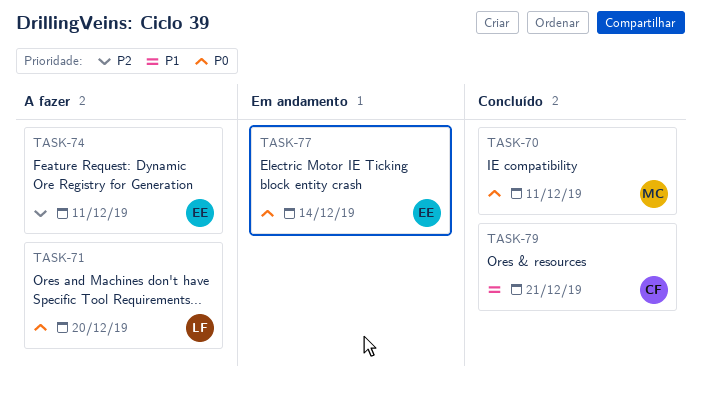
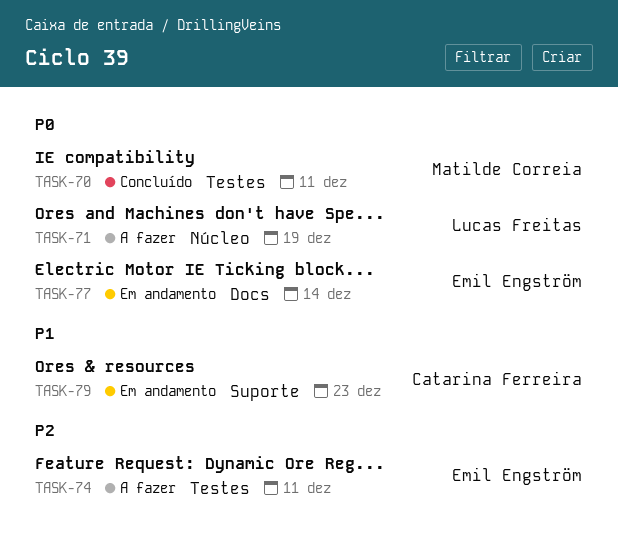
TASK-71, due: Dec 20 -> Dec 19
TASK-79, status: Concluído -> Em andamento
TASK-79, due: Dec 21 -> Dec 23

